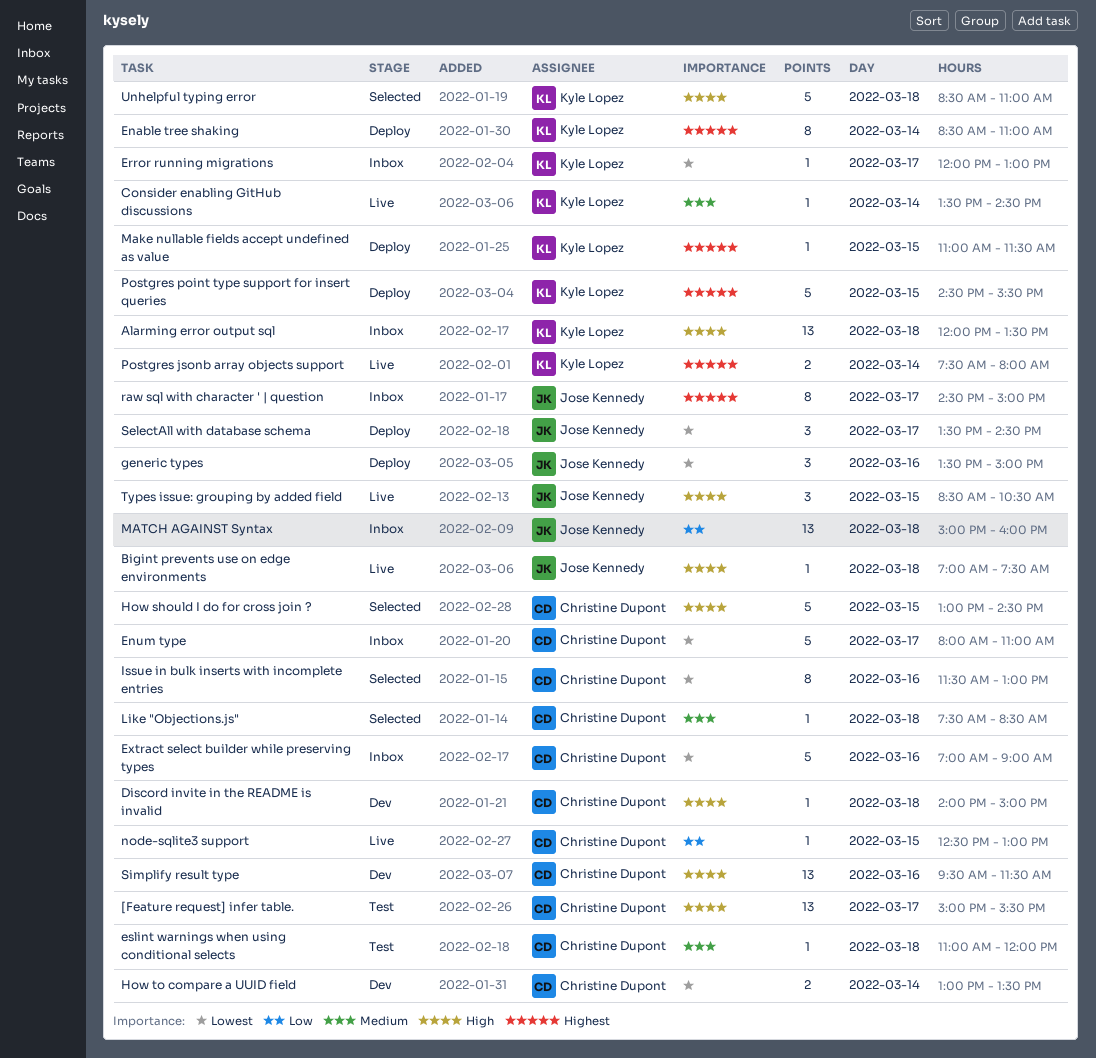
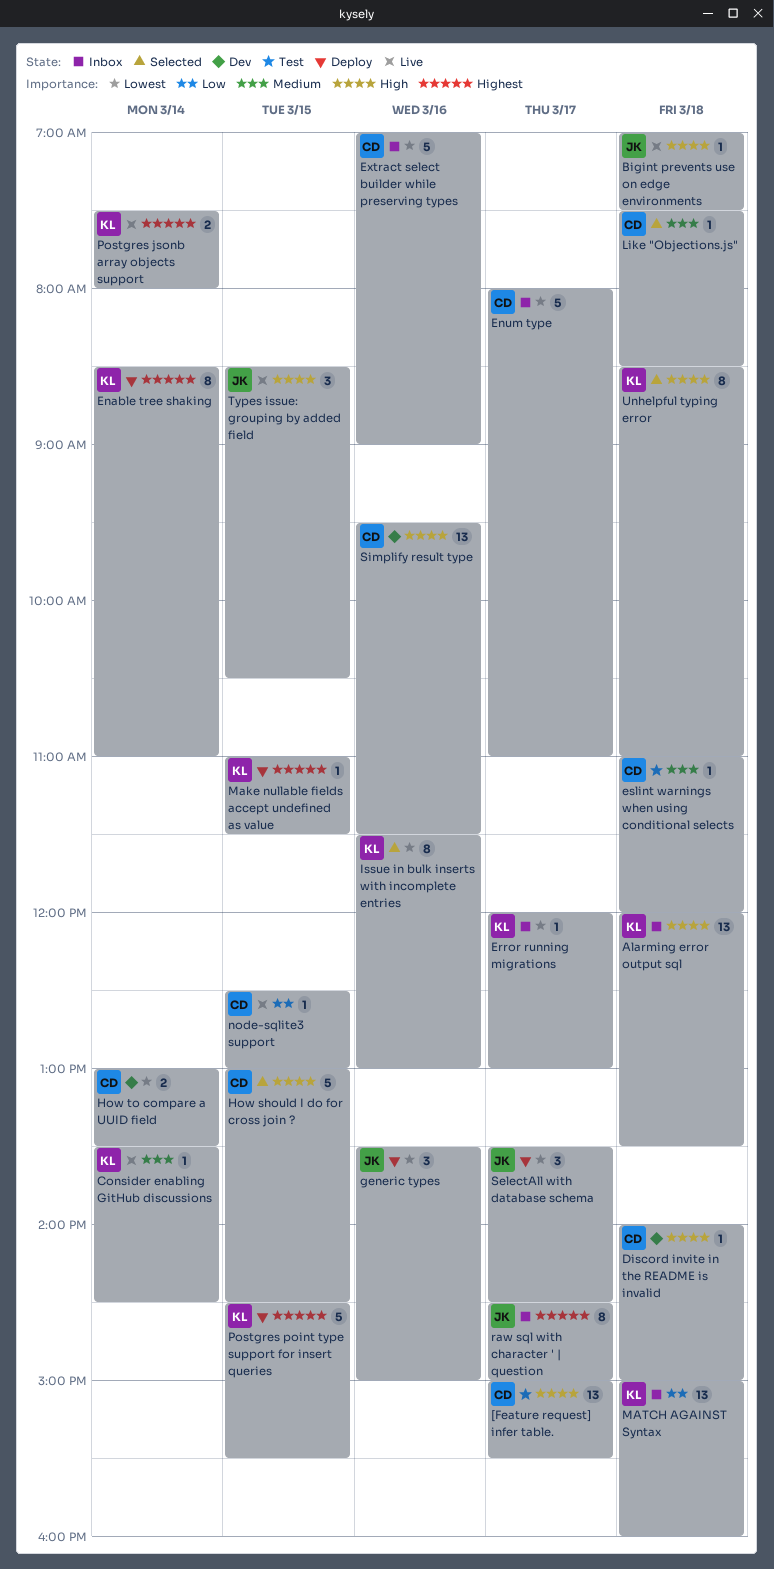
Issue in bulk inserts with incomplete entries, owner: Christine Dupont -> Kyle Lopez
MATCH AGAINST Syntax, owner: Jose Kennedy -> Kyle Lopez
Unhelpful typing error, estimate: 5 -> 8

